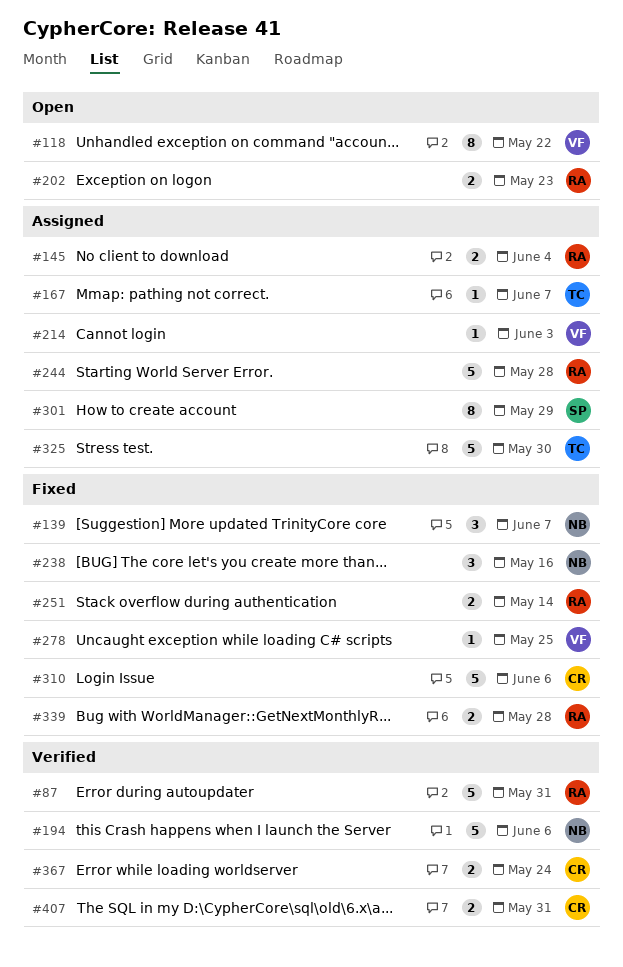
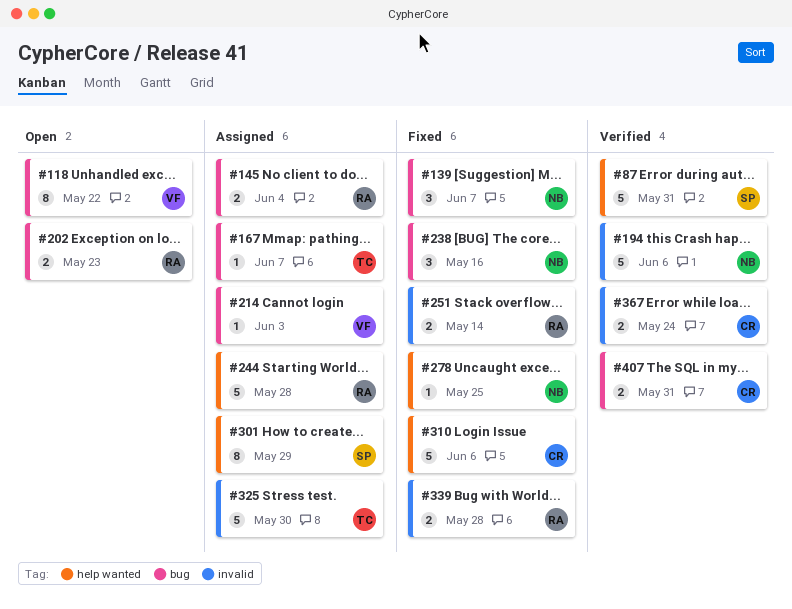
#87, owner: RA -> SP
#278, owner: VF -> NB

